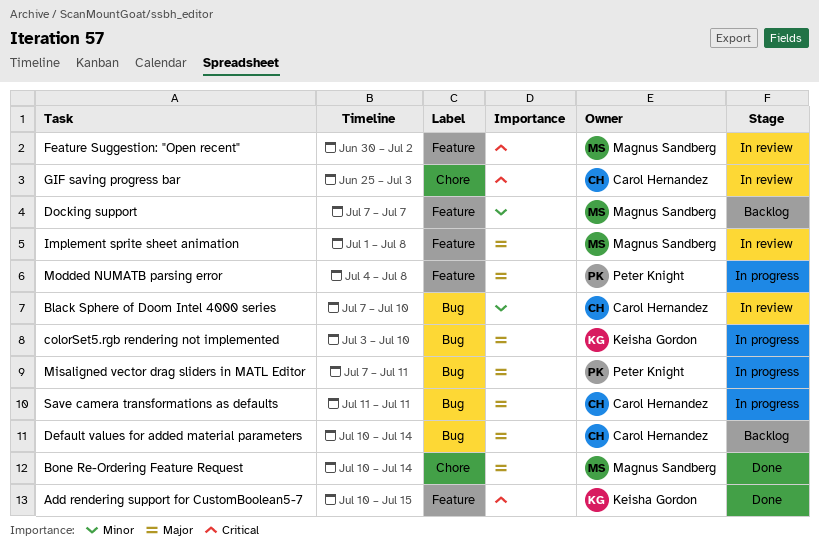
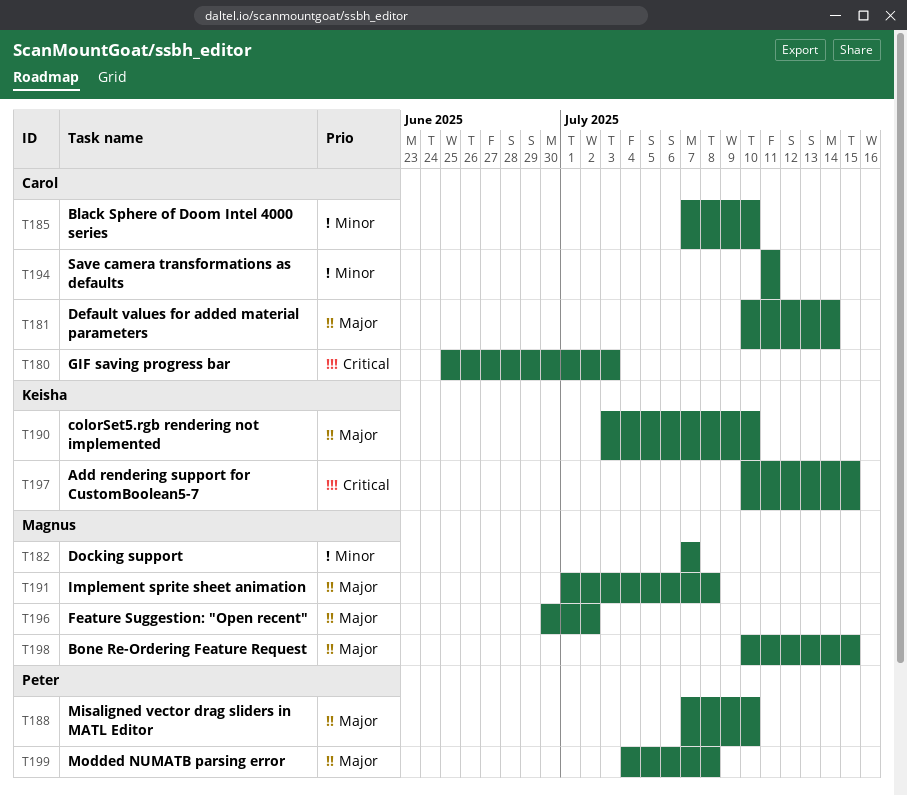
Bone Re-Ordering Feature Request, due: Jul 14 -> Jul 15
Feature Suggestion: "Open recent", priority: Critical -> Major
Misaligned vector drag sliders in MATL Editor, due: Jul 11 -> Jul 10
Save camera transformations as defaults, priority: Major -> Minor

